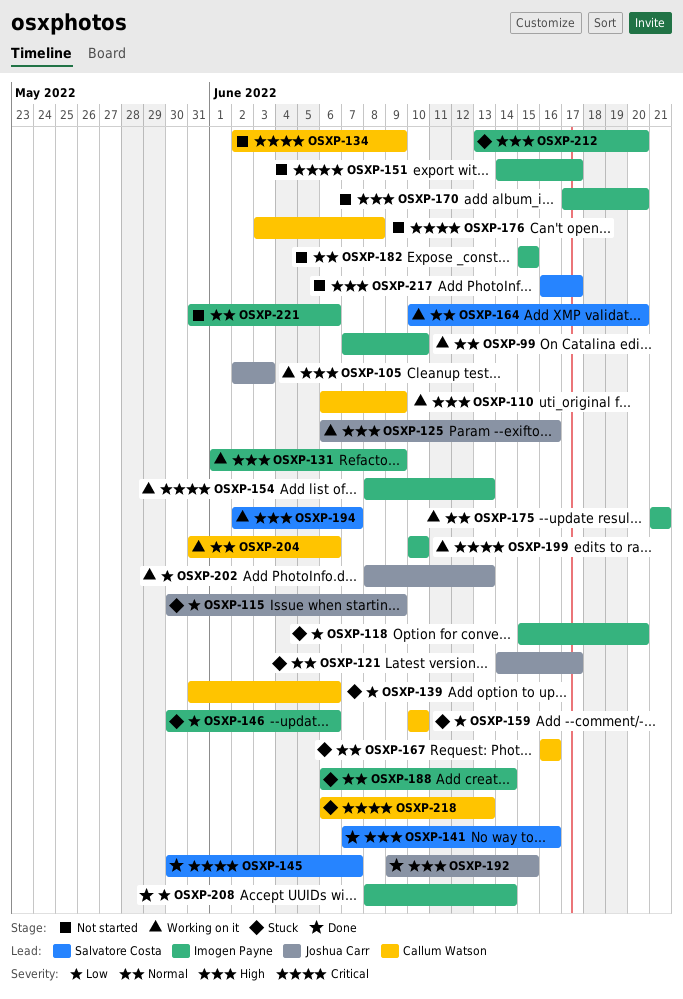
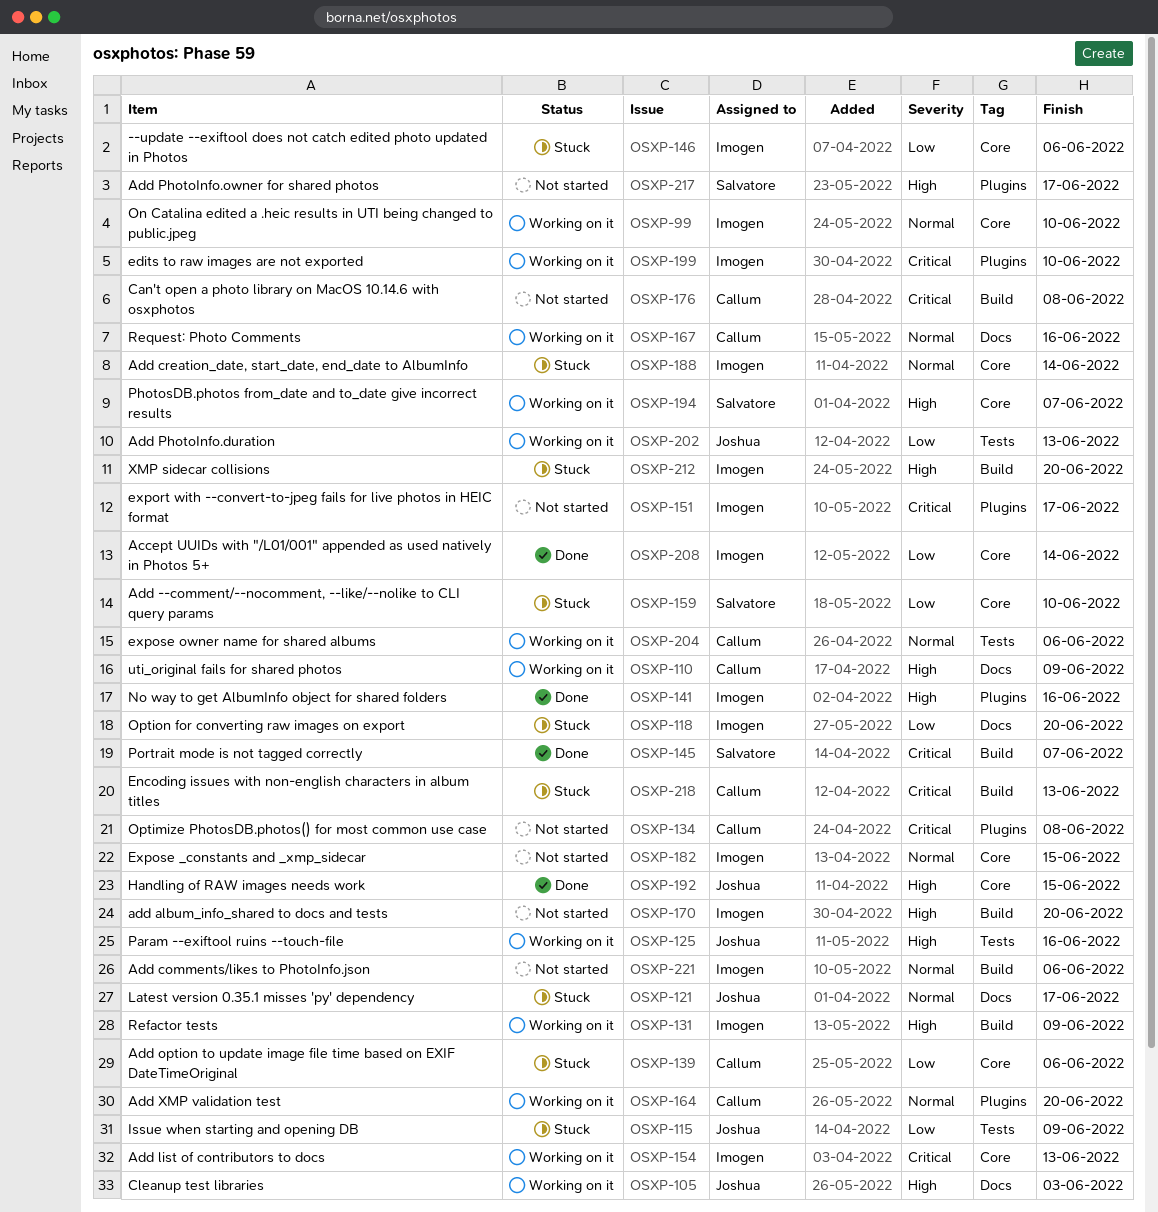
OSXP-134, due: Jun 9 -> Jun 8
OSXP-141, owner: Salvatore Costa -> Imogen Payne
OSXP-159, owner: Callum Watson -> Salvatore Costa
OSXP-164, owner: Salvatore Costa -> Callum Watson
OSXP-167, status: Stuck -> Working on it
OSXP-175: present -> none

